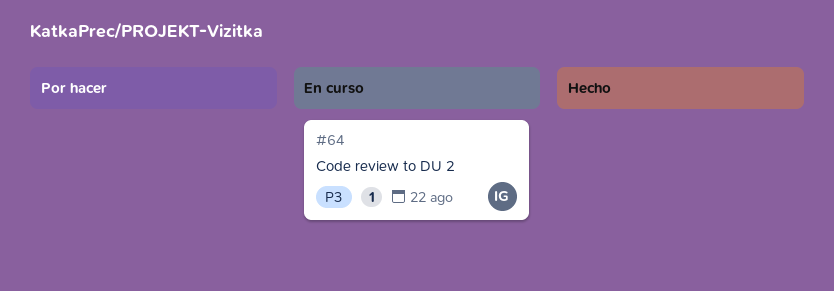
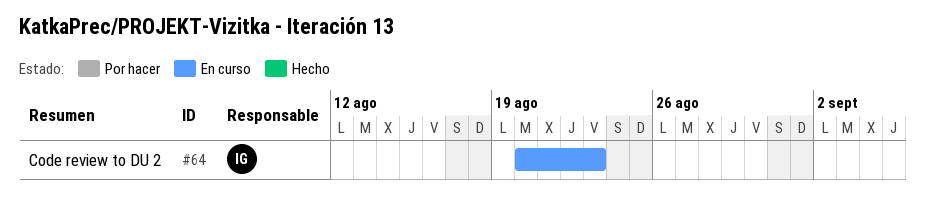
#64, due: Aug 22 -> Aug 23

